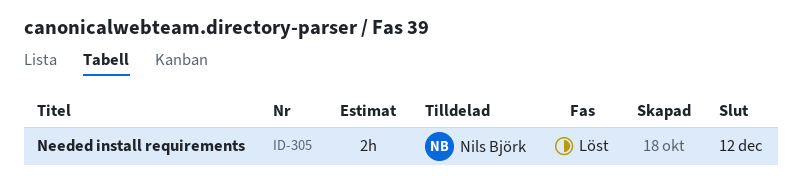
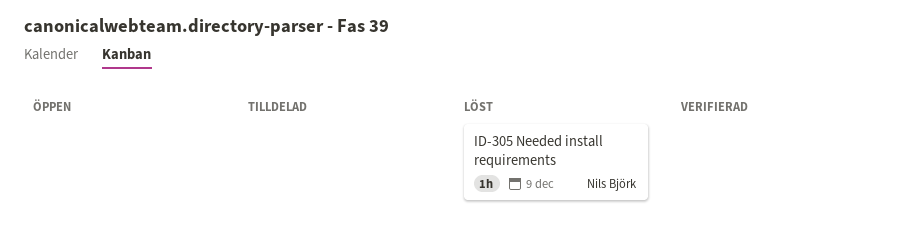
ID-305, estimate: 2h -> 1h
ID-305, due: Dec 12 -> Dec 9

